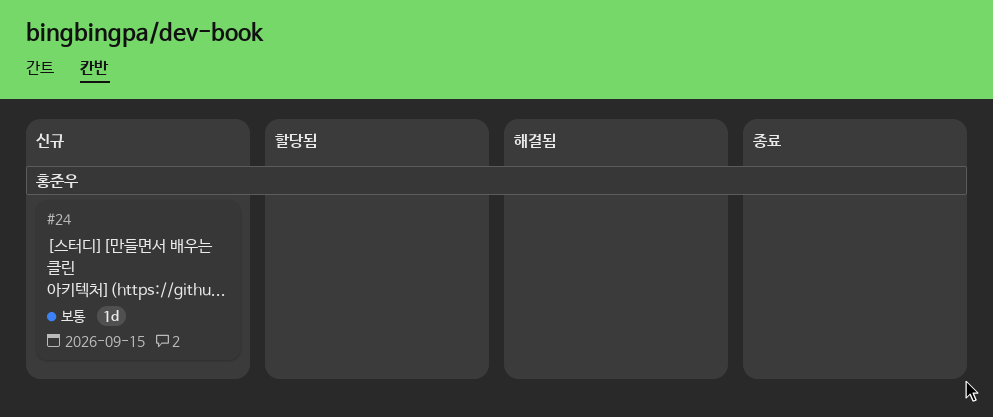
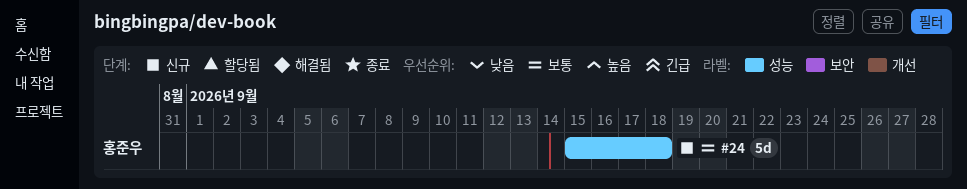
#24, estimate: 1d -> 5d
#24, due: Sep 15 -> Sep 18

